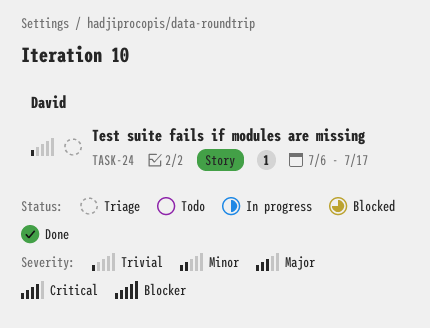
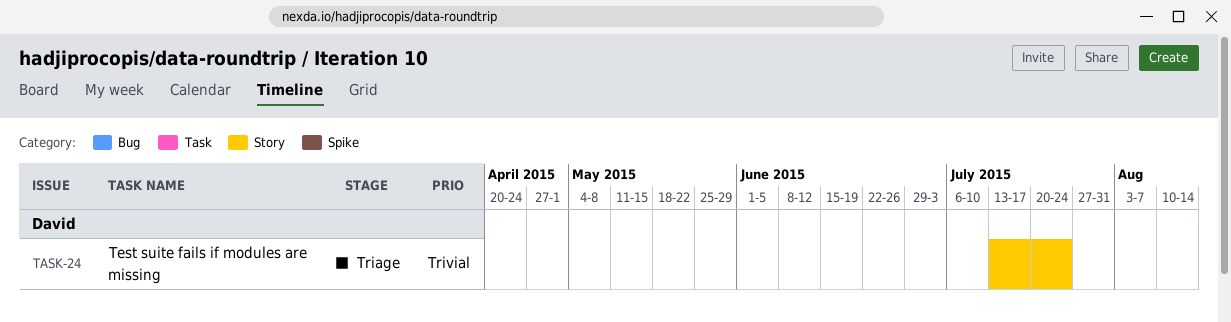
TASK-24, start: Jul 6 -> Jul 13
TASK-24, due: Jul 17 -> Jul 24

